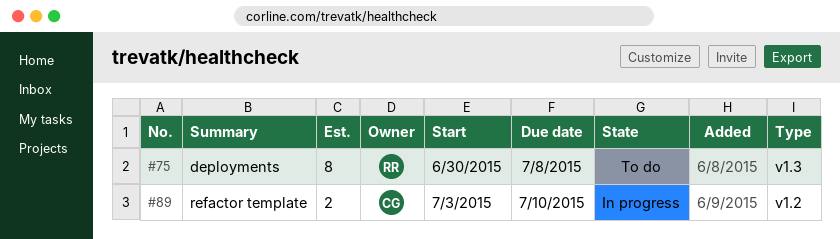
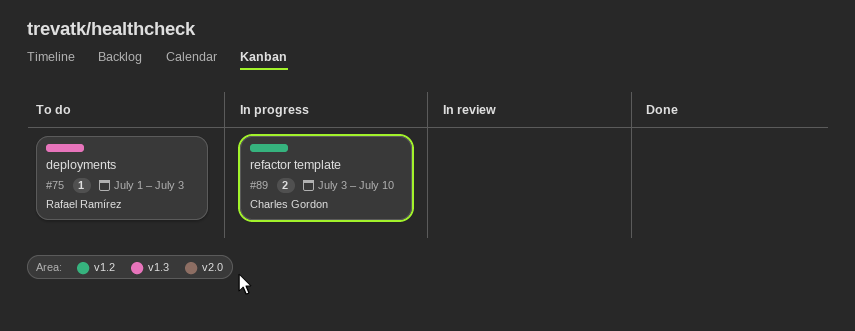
#75, estimate: 8 -> 1
#75, start: Jun 30 -> Jul 1
#75, due: Jul 8 -> Jul 3

